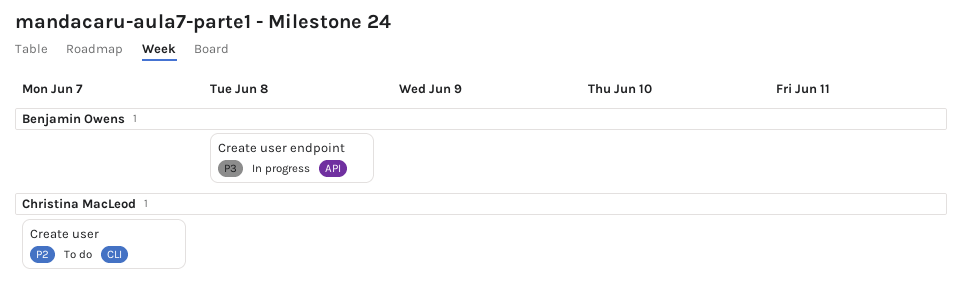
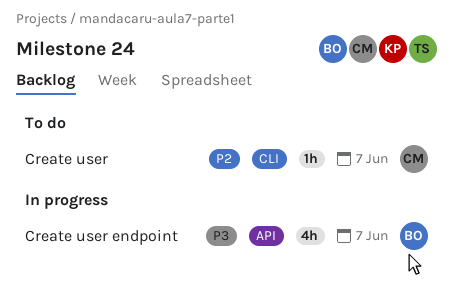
Create user endpoint, due: Jun 8 -> Jun 7

